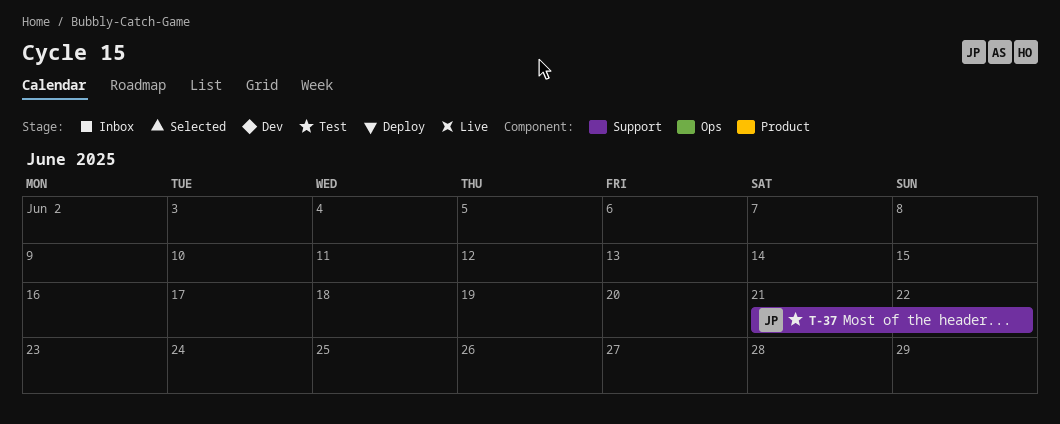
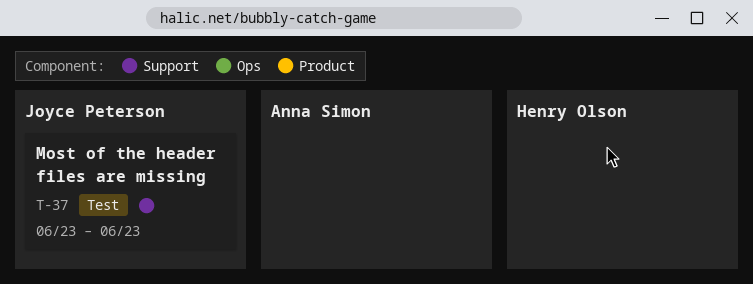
T-37, start: Jun 21 -> Jun 23
T-37, due: Jun 22 -> Jun 23

